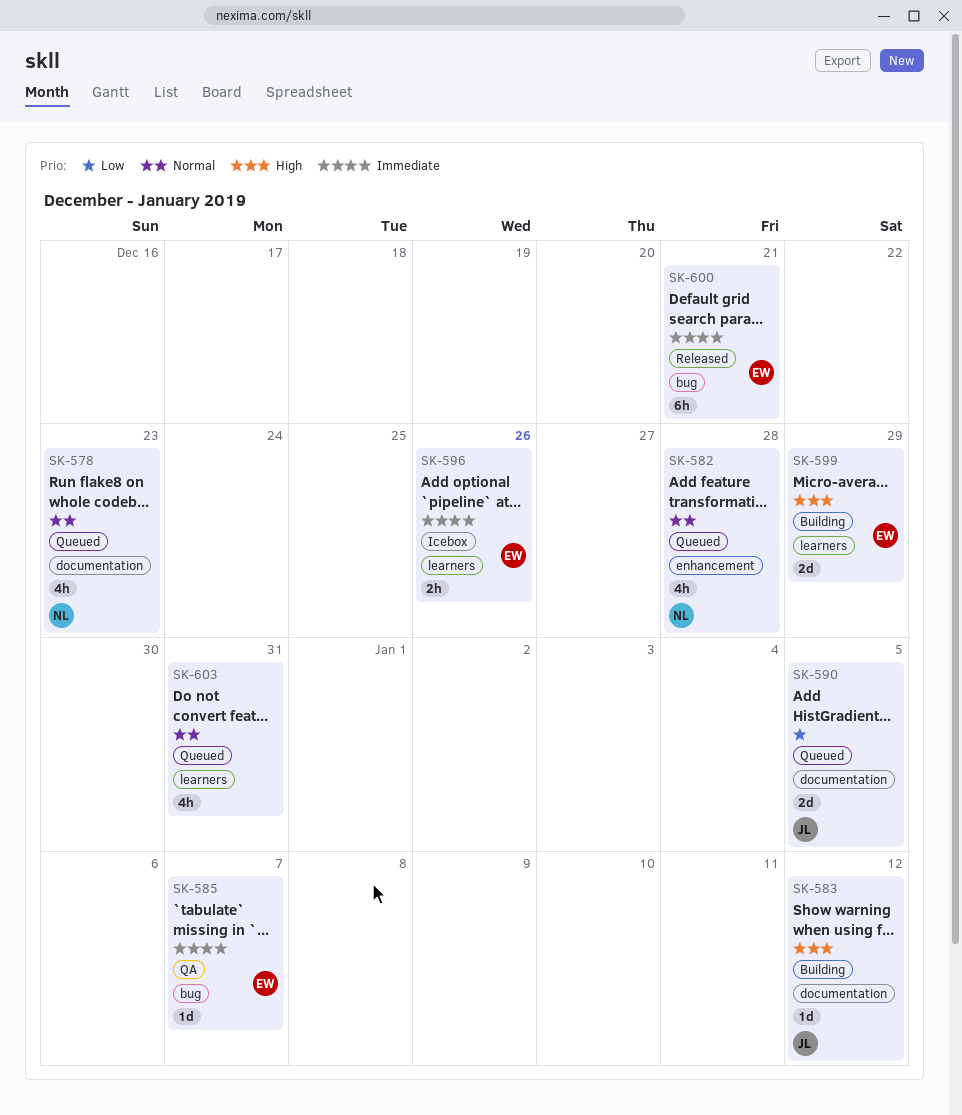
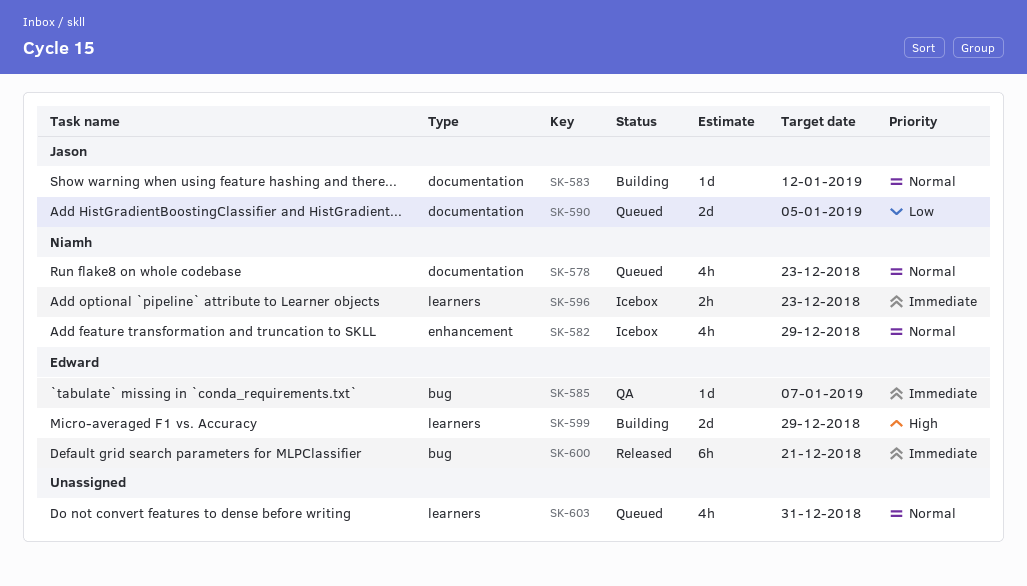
SK-582, status: Queued -> Icebox
SK-582, due: Dec 28 -> Dec 29
SK-583, priority: High -> Normal
SK-596, owner: Edward -> Niamh
SK-596, due: Dec 26 -> Dec 23

